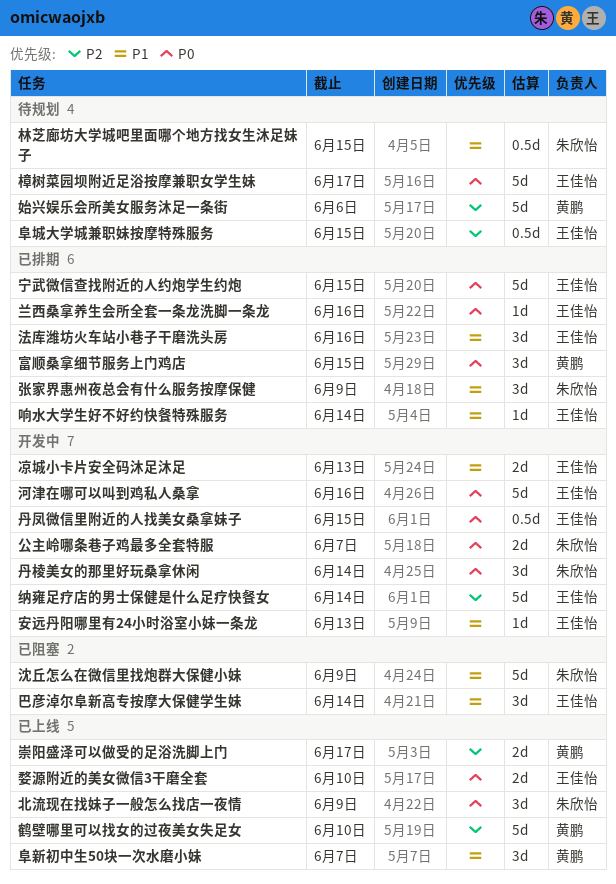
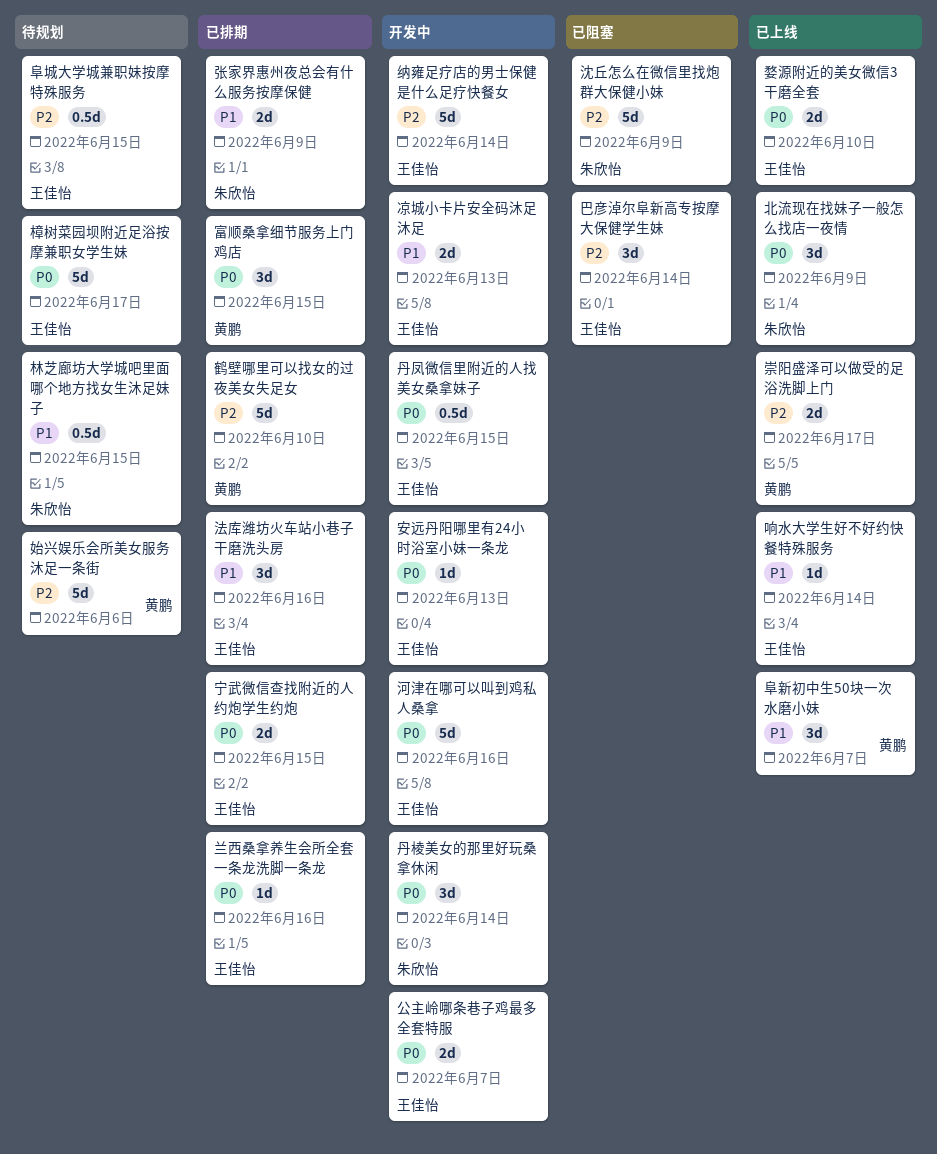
公主岭哪条巷子鸡最多全套特服, owner: 朱欣怡 -> 王佳怡
响水大学生好不好约快餐特殊服务, status: 已排期 -> 已上线
宁武微信查找附近的人约炮学生约炮, estimate: 5d -> 2d
安远丹阳哪里有24小时浴室小妹一条龙, priority: P1 -> P0
巴彦淖尔阜新高专按摩大保健学生妹, priority: P1 -> P2
张家界惠州夜总会有什么服务按摩保健, estimate: 3d -> 2d
沈丘怎么在微信里找炮群大保健小妹, priority: P1 -> P2
鹤壁哪里可以找女的过夜美女失足女, status: 已上线 -> 已排期

